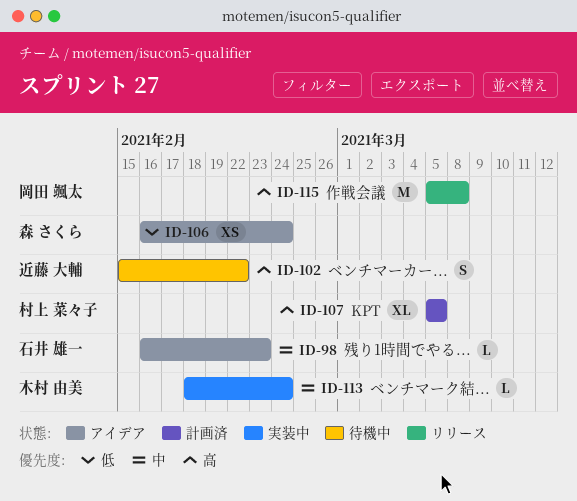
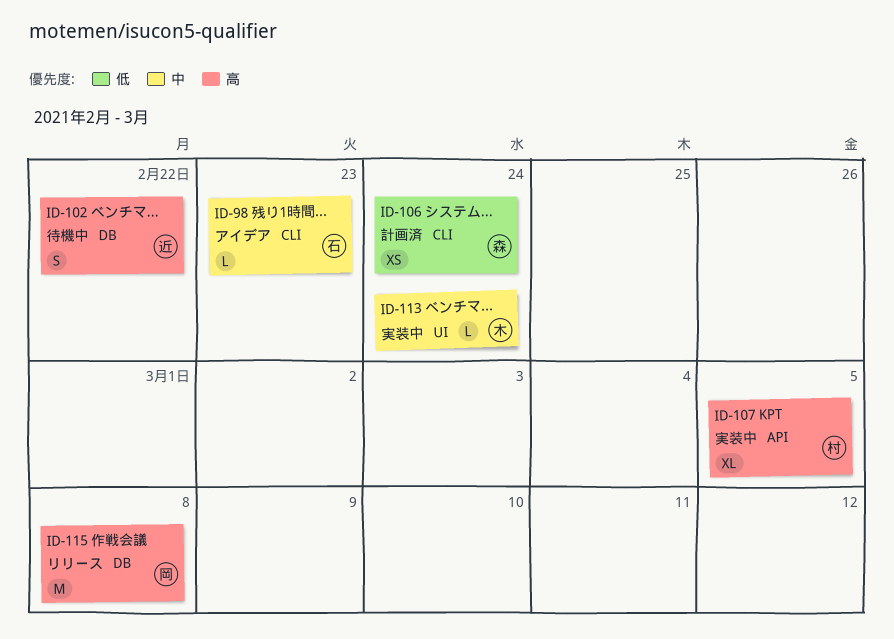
ID-106, status: アイデア -> 計画済
ID-107, status: 計画済 -> 実装中

